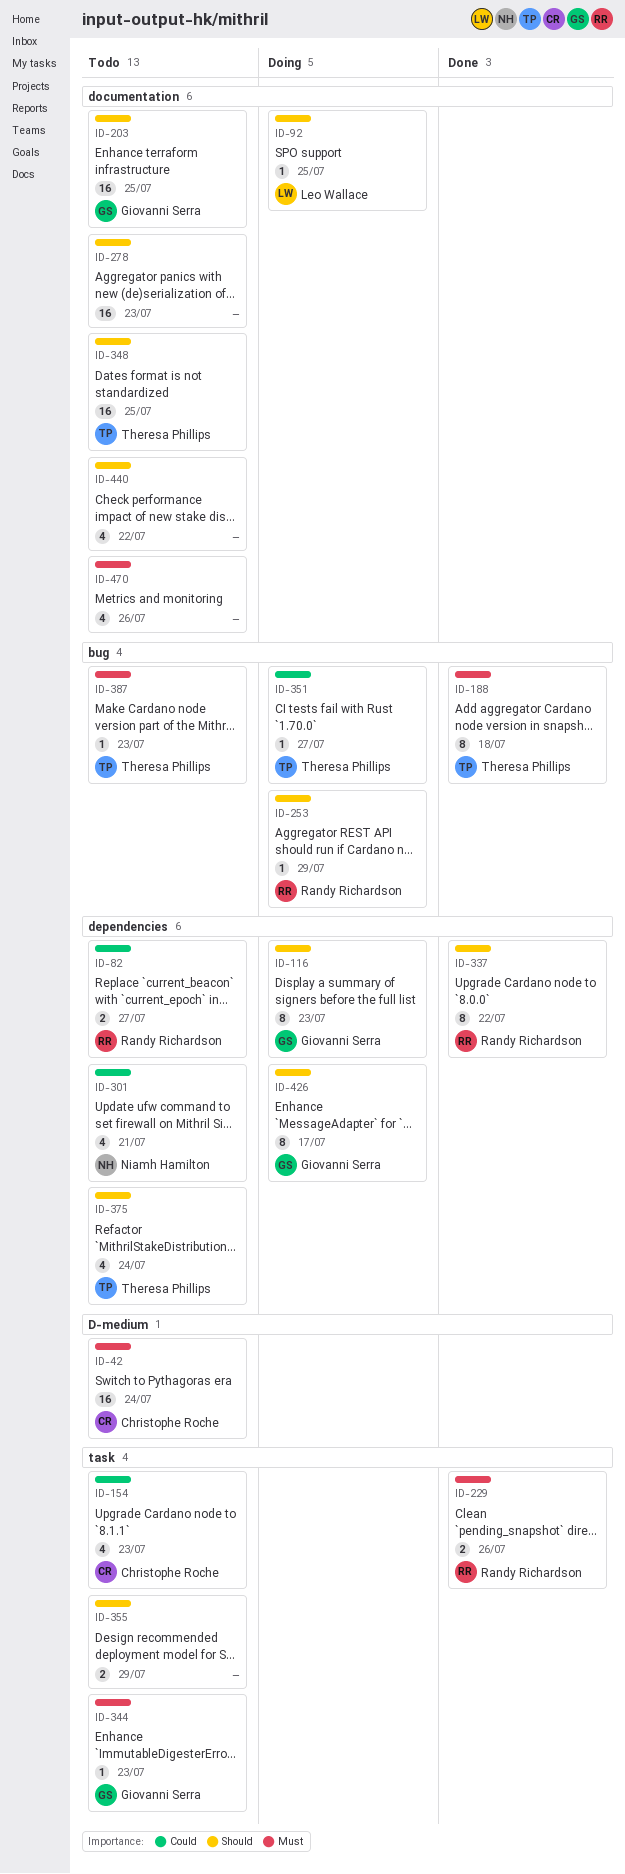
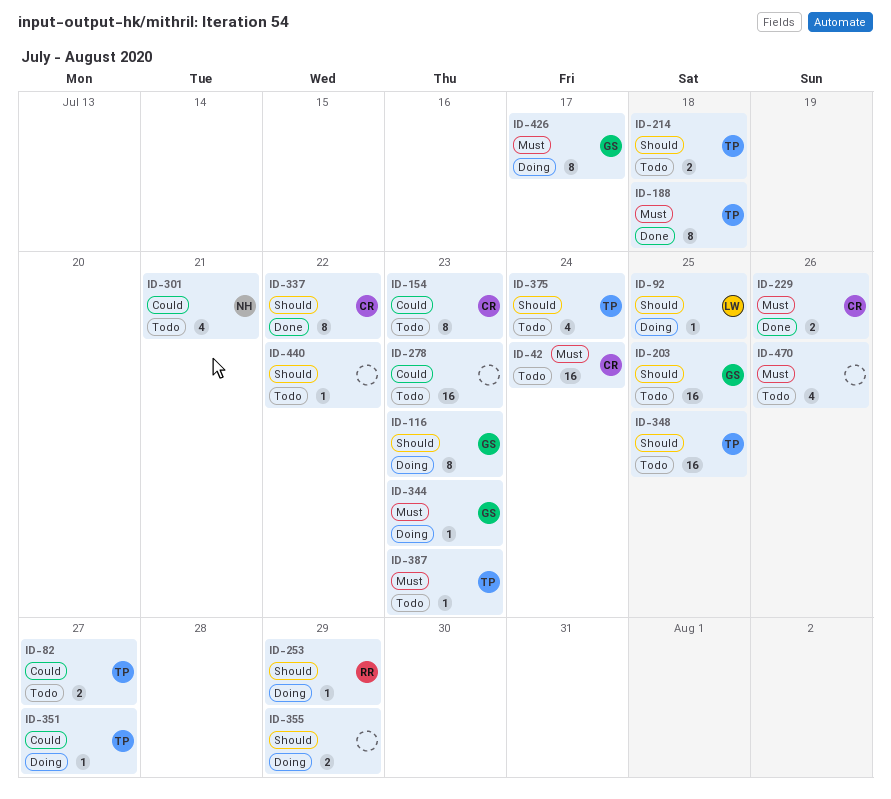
ID-82, owner: Randy Richardson -> Theresa Phillips
ID-154, estimate: 4 -> 8
ID-214: none -> present
ID-229, owner: Randy Richardson -> Christophe Roche
ID-278, priority: Should -> Could
ID-337, owner: Randy Richardson -> Christophe Roche
ID-344, status: Todo -> Doing
ID-355, status: Todo -> Doing
ID-426, priority: Should -> Must
ID-440, estimate: 4 -> 1

